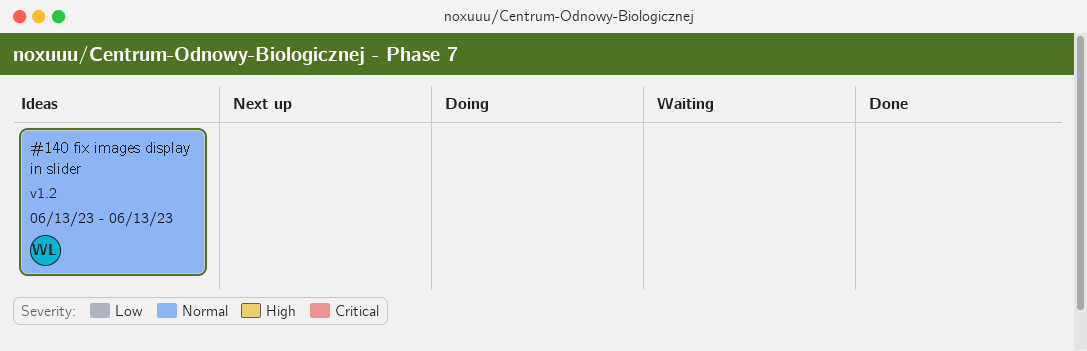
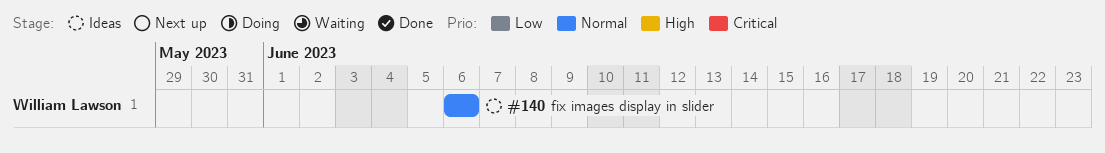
#140, start: Jun 13 -> Jun 6
#140, due: Jun 13 -> Jun 6

